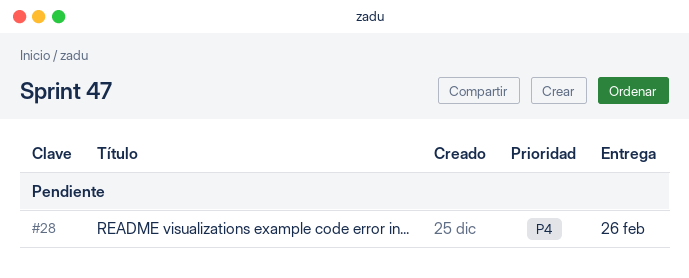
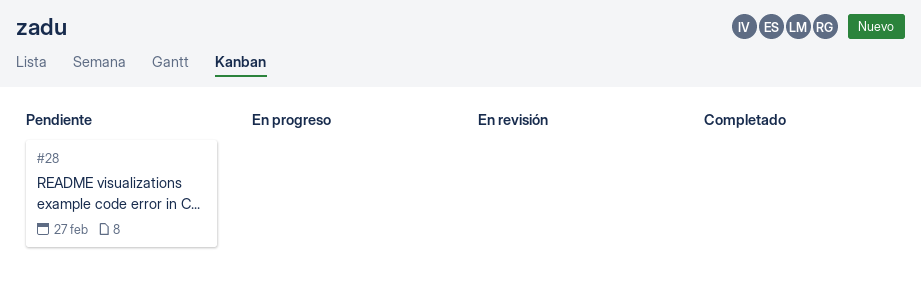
#28, due: Feb 26 -> Feb 27

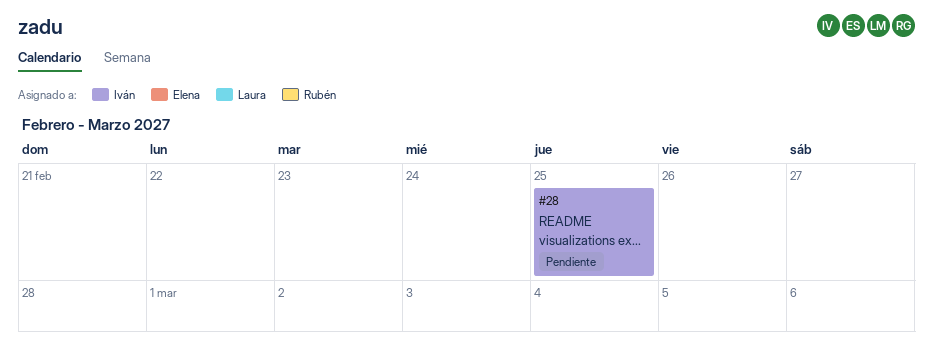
#28, due: Feb 27 -> Feb 25

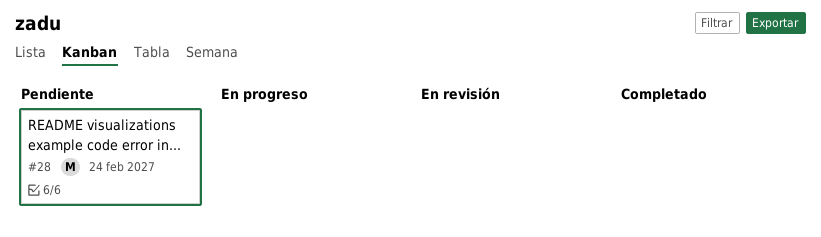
#28, due: Feb 25 -> Feb 24

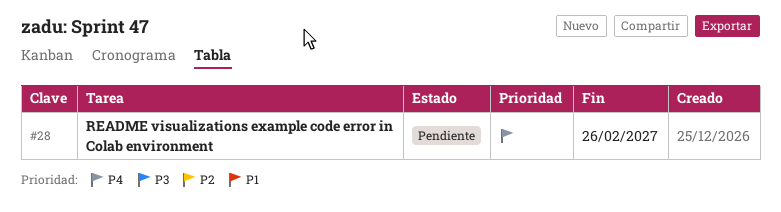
#28, due: Feb 24 -> Feb 26

